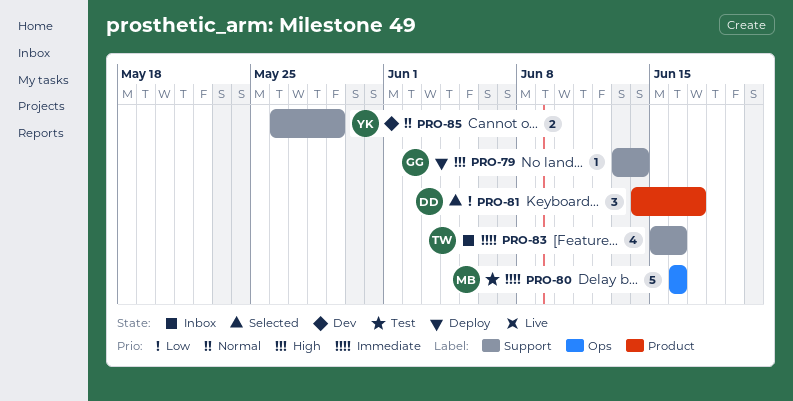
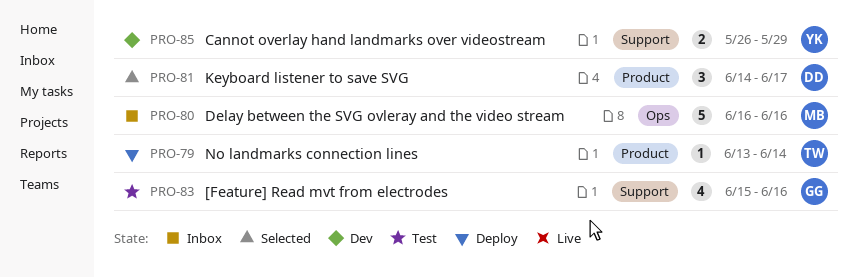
PRO-79, owner: GG -> TW
PRO-79, label: Support -> Product
PRO-80, status: Test -> Inbox
PRO-83, status: Inbox -> Test
PRO-83, owner: TW -> GG

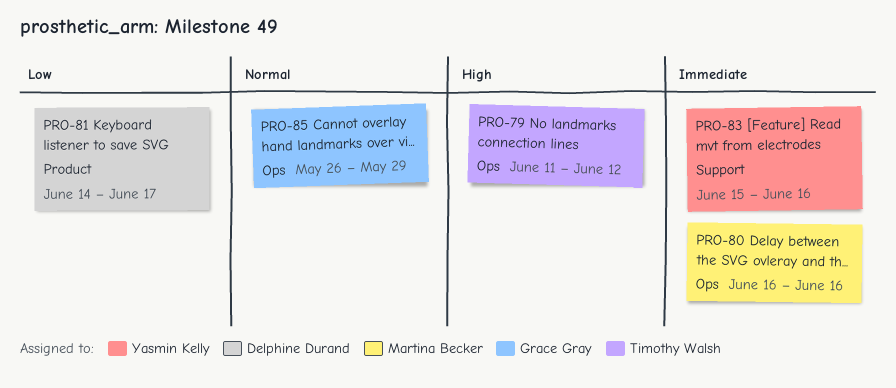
PRO-79, label: Product -> Ops
PRO-79, start: Jun 13 -> Jun 11
PRO-79, due: Jun 14 -> Jun 12
PRO-83, owner: Grace Gray -> Yasmin Kelly
PRO-85, owner: Yasmin Kelly -> Grace Gray
PRO-85, label: Support -> Ops

